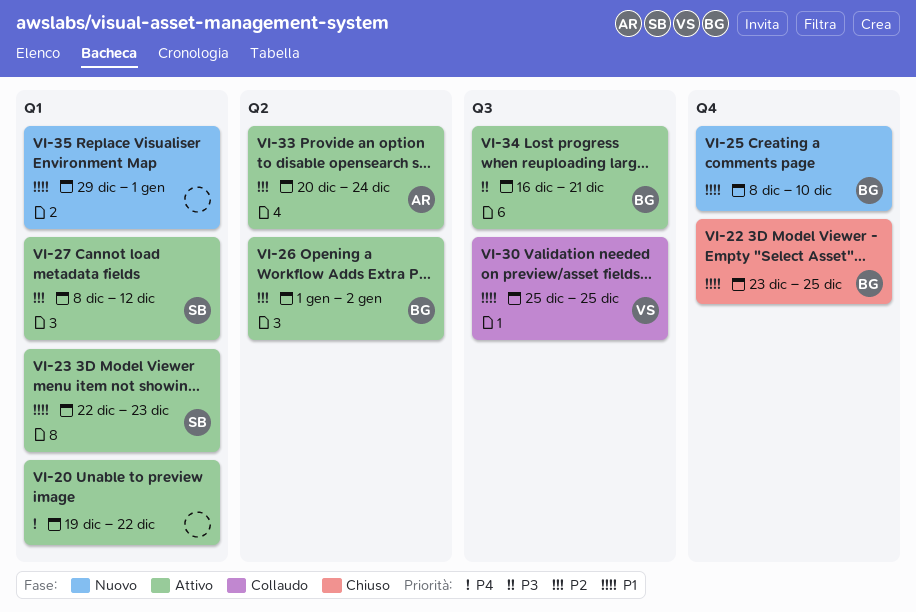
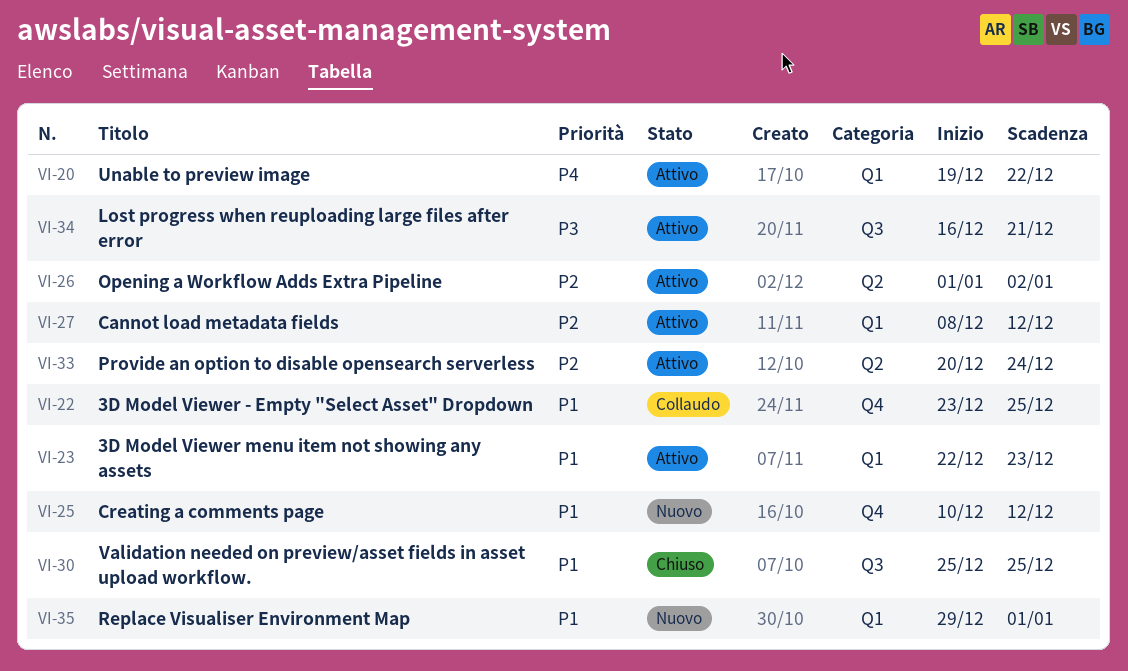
VI-22, status: Chiuso -> Collaudo
VI-25, start: Dec 8 -> Dec 10
VI-25, due: Dec 10 -> Dec 12
VI-30, status: Collaudo -> Chiuso

